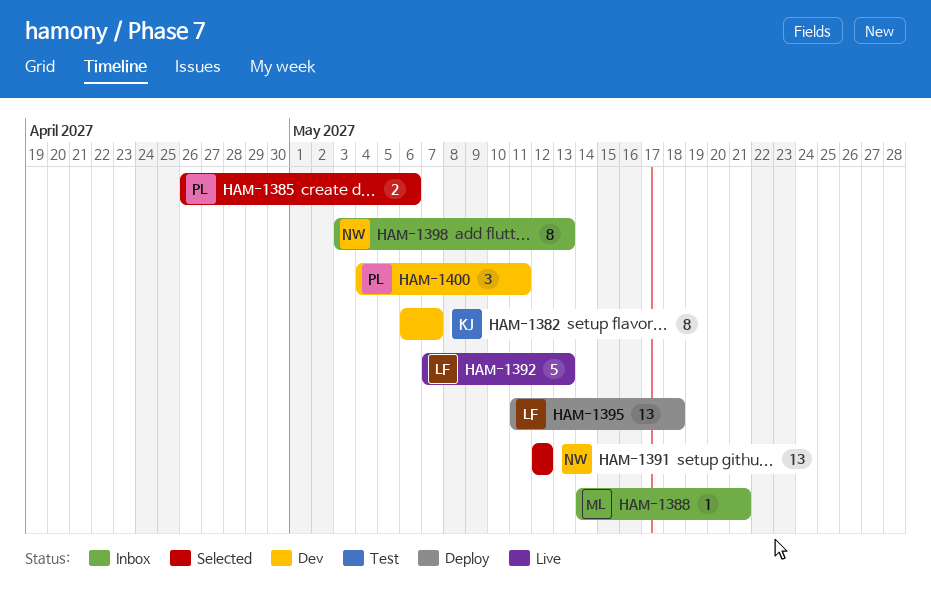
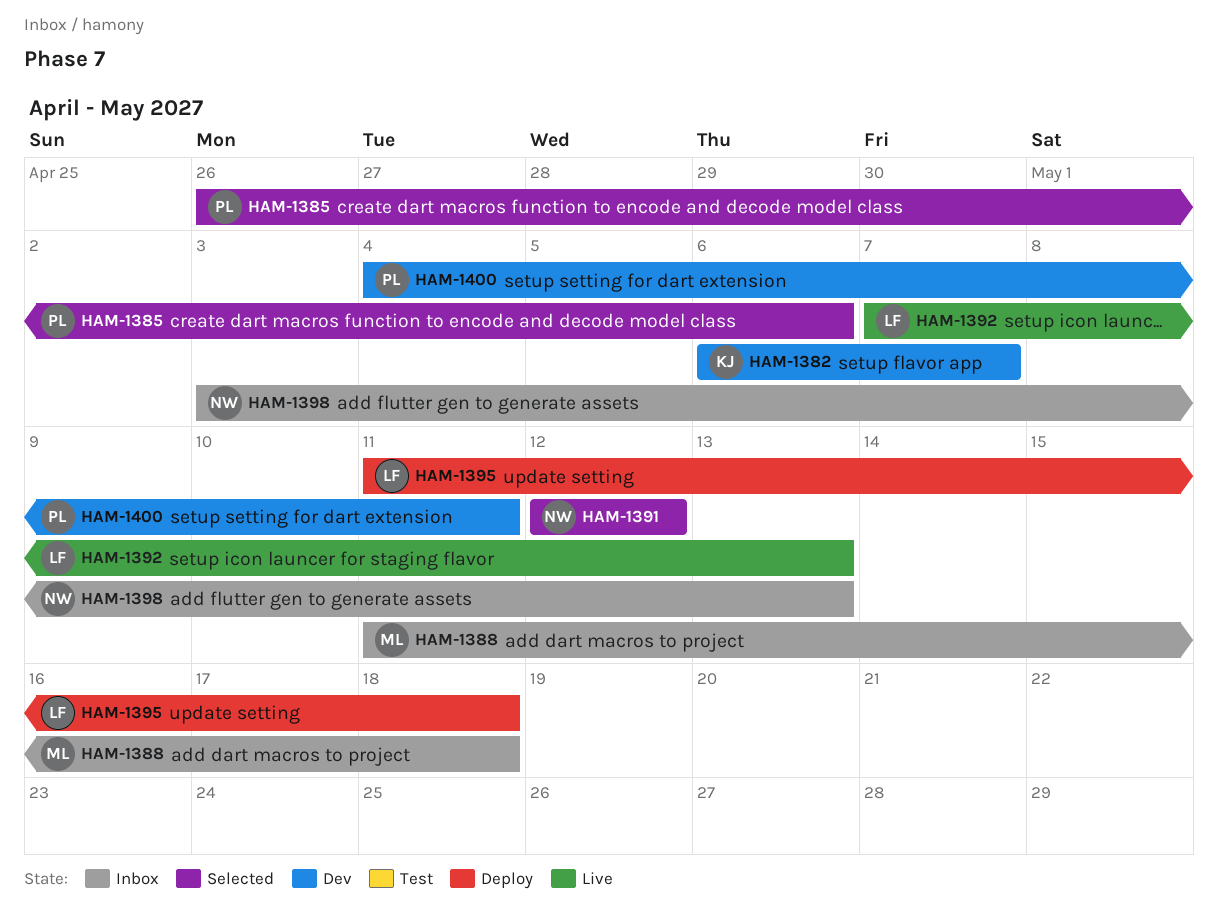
HAM-1388, start: May 14 -> May 11
HAM-1388, due: May 21 -> May 18

